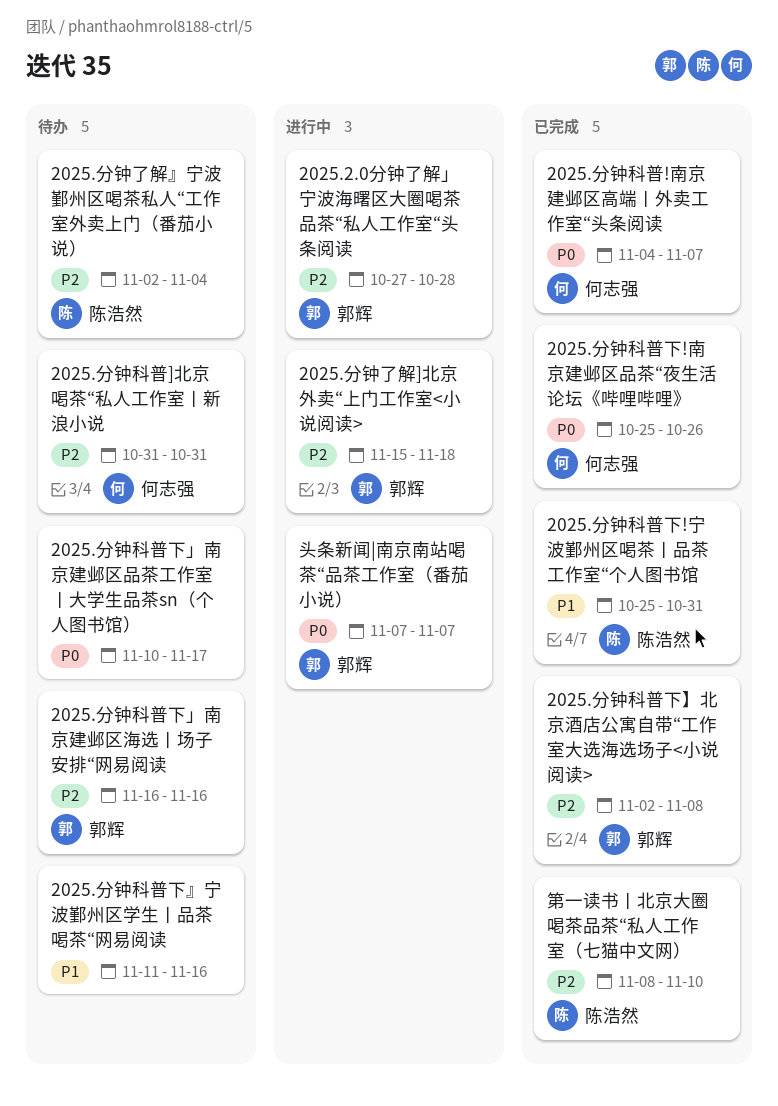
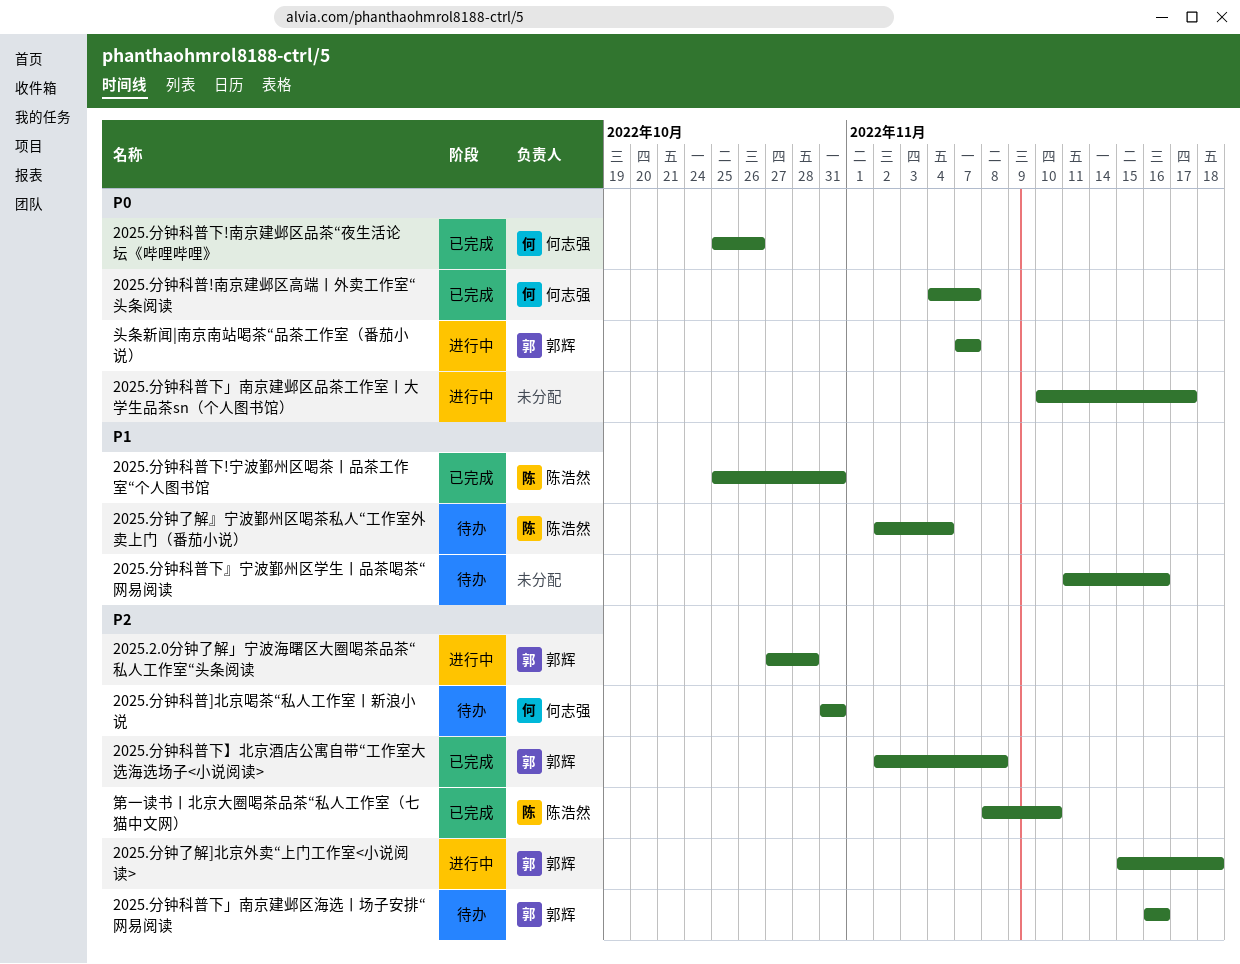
2025.分钟了解』宁波鄞州区喝茶私人“工作室外卖上门（番茄小说）, priority: P2 -> P1
2025.分钟科普下」南京建邺区品茶工作室丨大学生品茶sn（个人图书馆）, status: 待办 -> 进行中

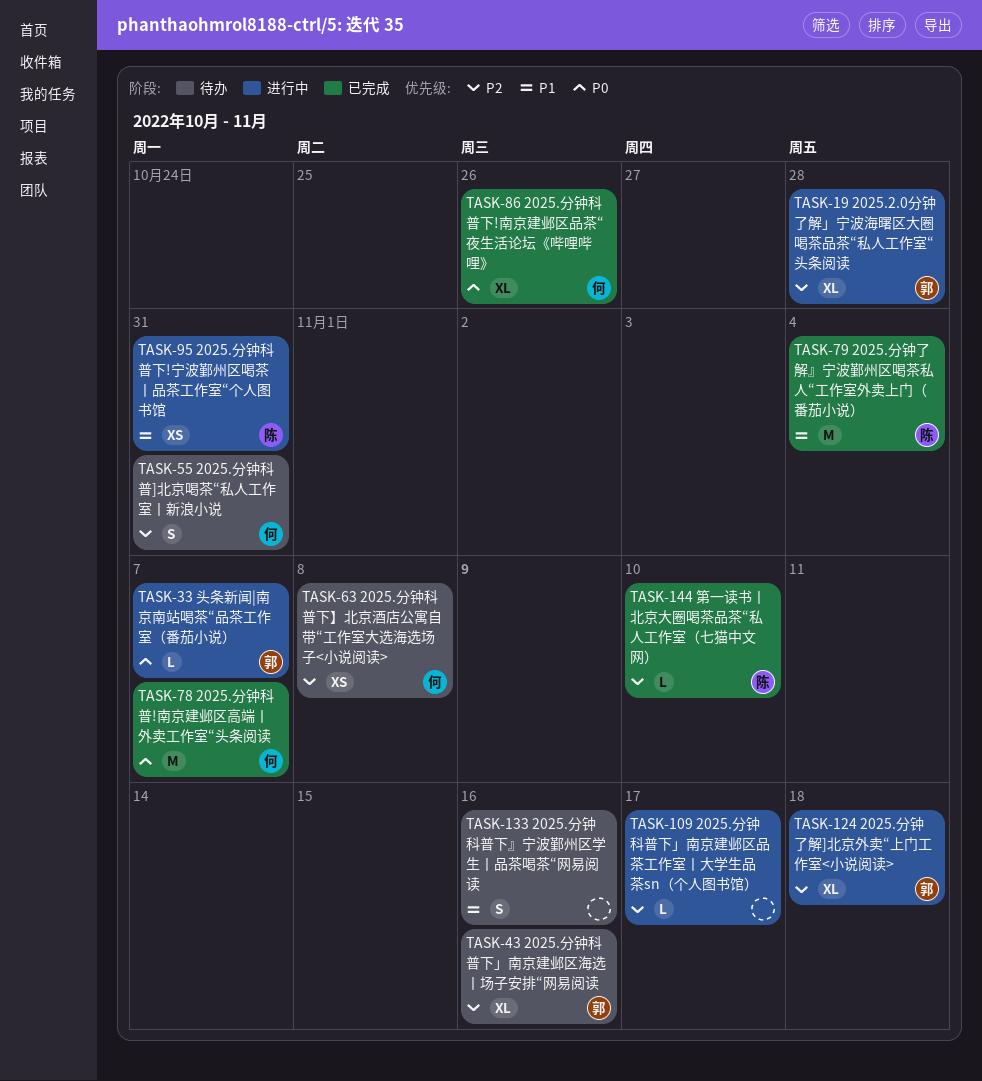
2025.分钟了解』宁波鄞州区喝茶私人“工作室外卖上门（番茄小说）, status: 待办 -> 已完成
2025.分钟科普下!宁波鄞州区喝茶丨品茶工作室“个人图书馆, status: 已完成 -> 进行中
2025.分钟科普下」南京建邺区品茶工作室丨大学生品茶sn（个人图书馆）, priority: P0 -> P2
2025.分钟科普下】北京酒店公寓自带“工作室大选海选场子<小说阅读>, status: 已完成 -> 待办
2025.分钟科普下】北京酒店公寓自带“工作室大选海选场子<小说阅读>, owner: 郭辉 -> 何志强

